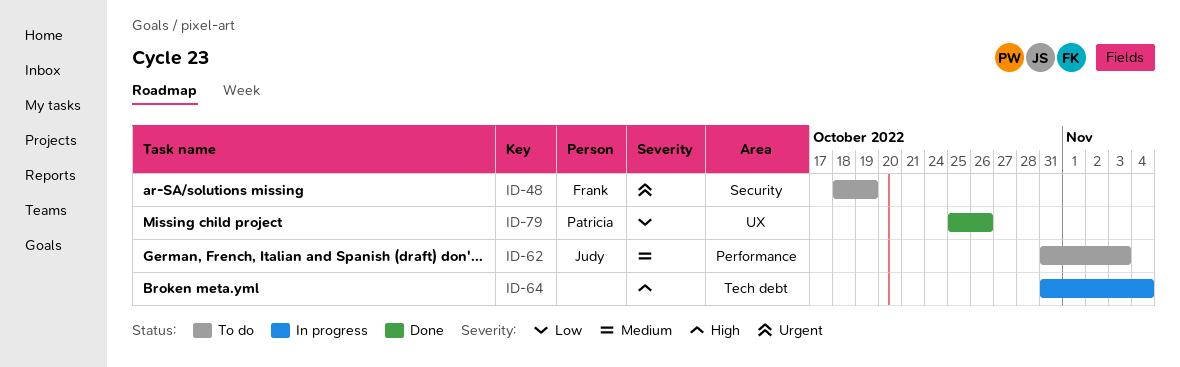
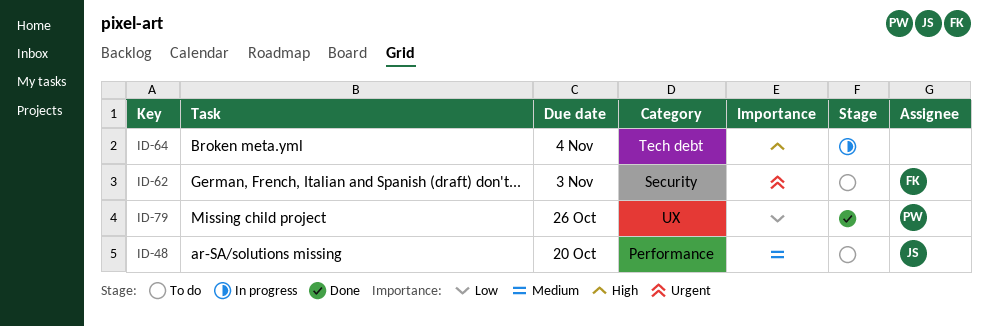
ID-48, owner: Frank -> Judy
ID-48, priority: Urgent -> Medium
ID-48, label: Security -> Performance
ID-48, due: Oct 19 -> Oct 20
ID-62, owner: Judy -> Frank
ID-62, priority: Medium -> Urgent
ID-62, label: Performance -> Security

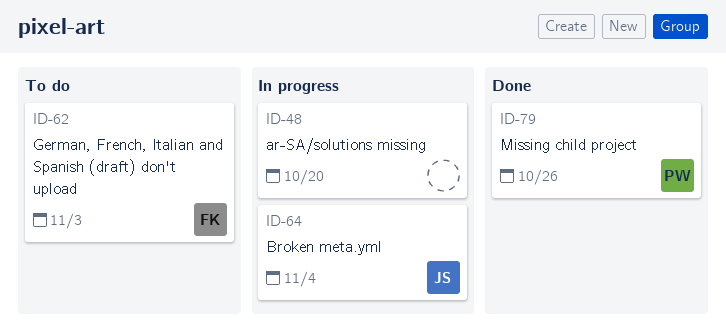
ID-48, status: To do -> In progress
ID-48, owner: JS -> none
ID-64, owner: none -> JS

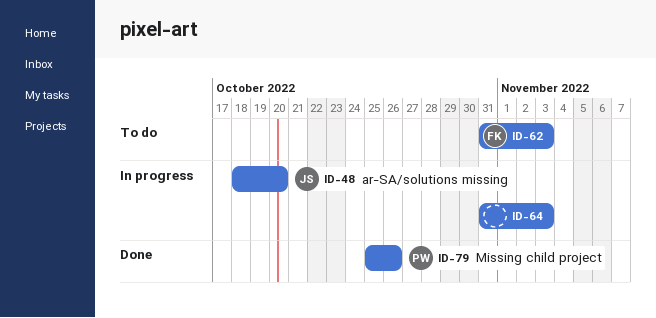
ID-48, owner: none -> JS
ID-64, owner: JS -> none
ID-64, due: Nov 4 -> Nov 3

